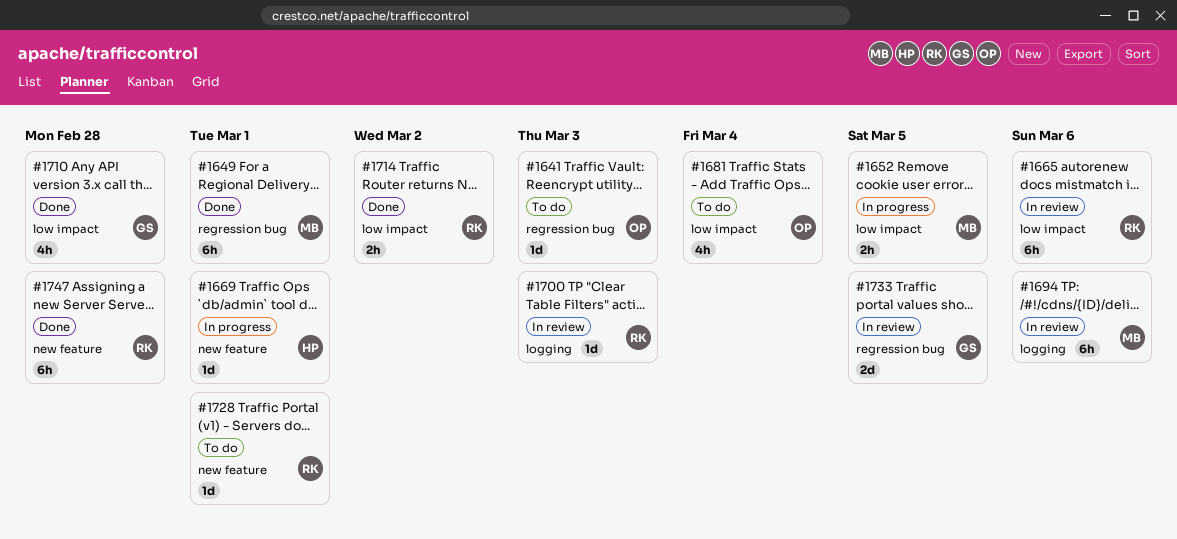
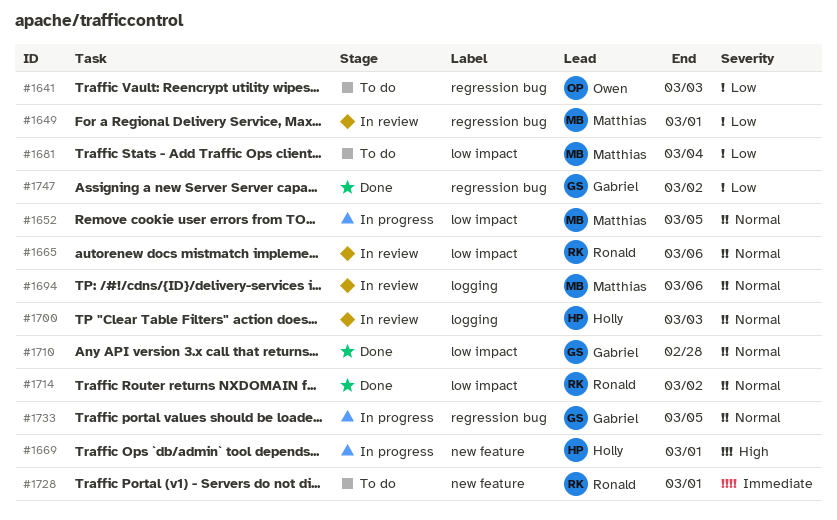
#1649, status: Done -> In review
#1681, owner: Owen -> Matthias
#1700, owner: Ronald -> Holly
#1733, status: In review -> In progress
#1747, owner: Ronald -> Gabriel
#1747, label: new feature -> regression bug
#1747, due: Feb 28 -> Mar 2

